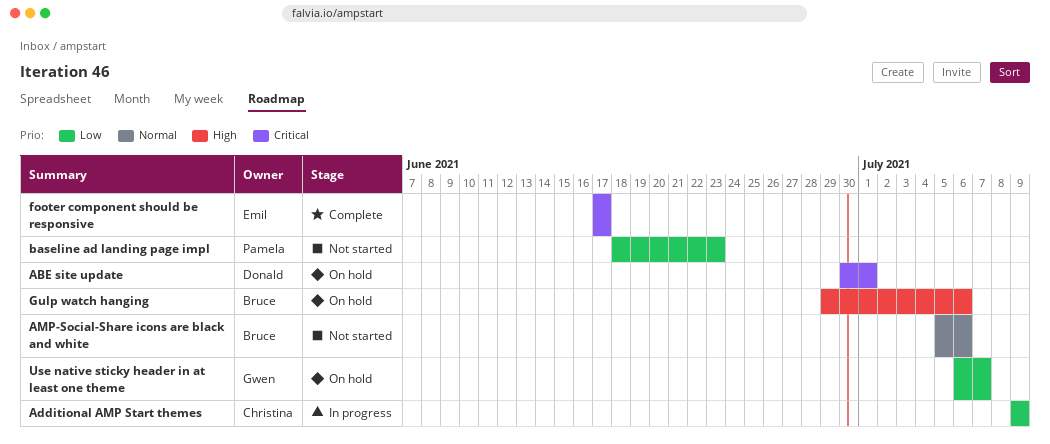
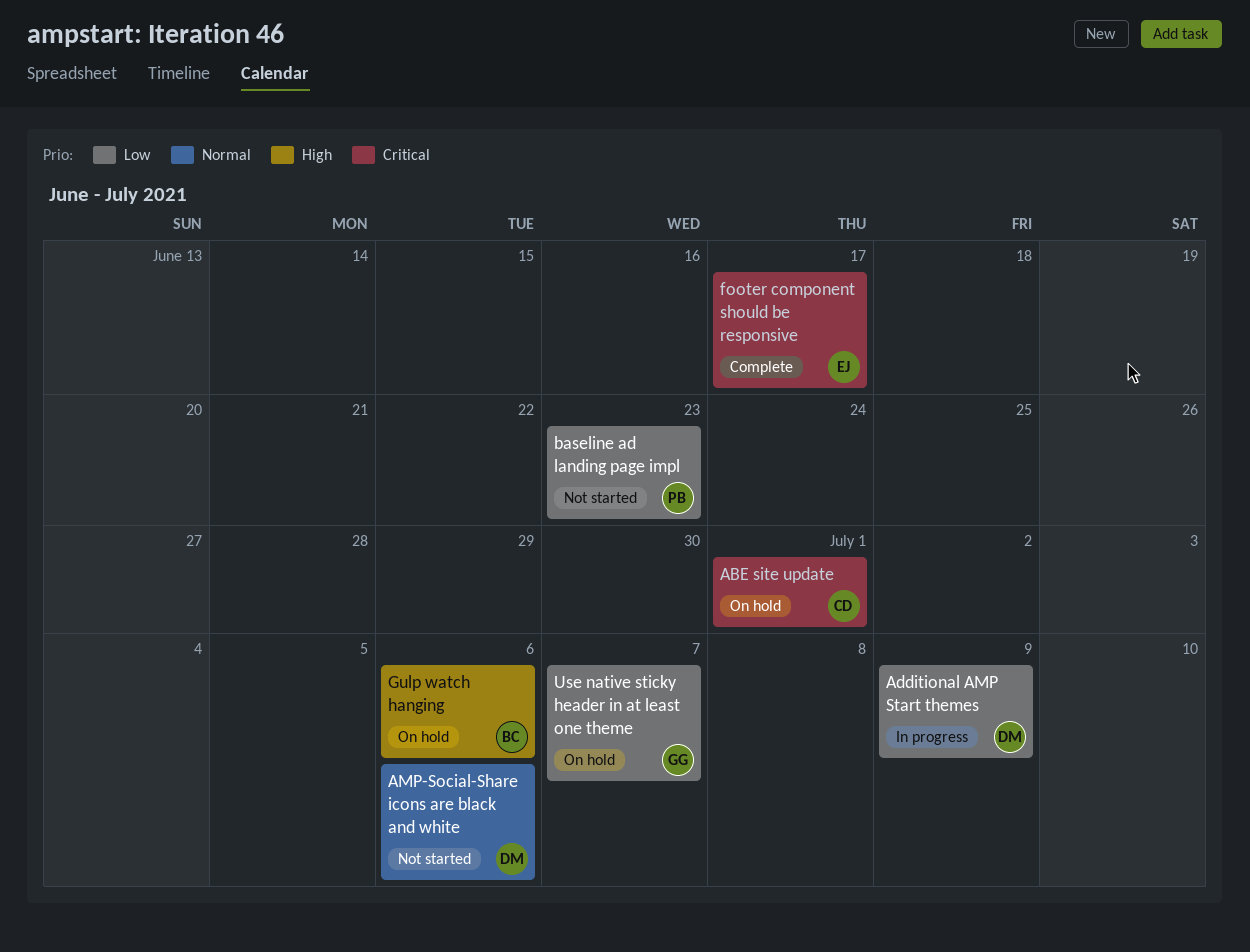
ABE site update, owner: Donald -> Christina
Additional AMP Start themes, owner: Christina -> Donald
AMP-Social-Share icons are black and white, owner: Bruce -> Donald

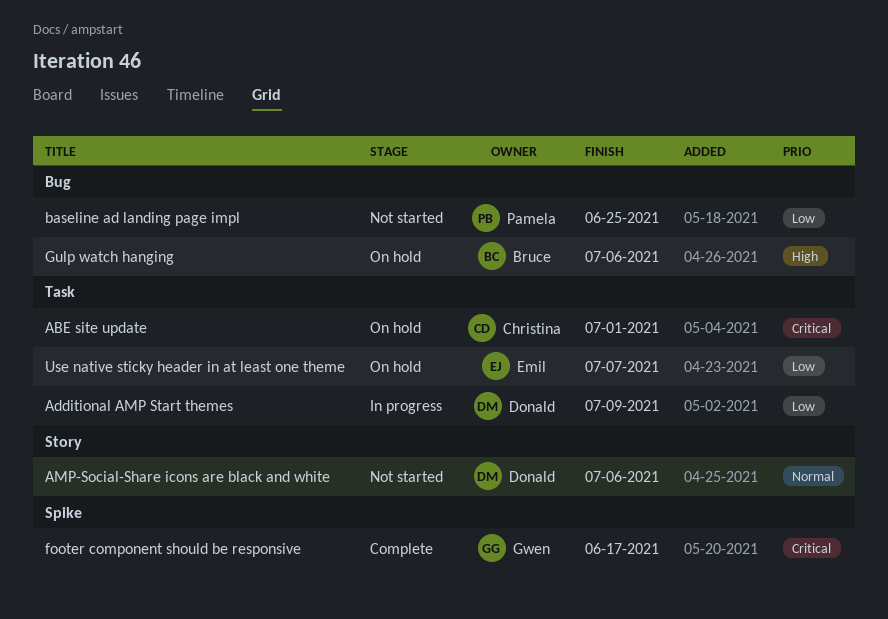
baseline ad landing page impl, due: Jun 23 -> Jun 25
footer component should be responsive, owner: Emil -> Gwen
Use native sticky header in at least one theme, owner: Gwen -> Emil

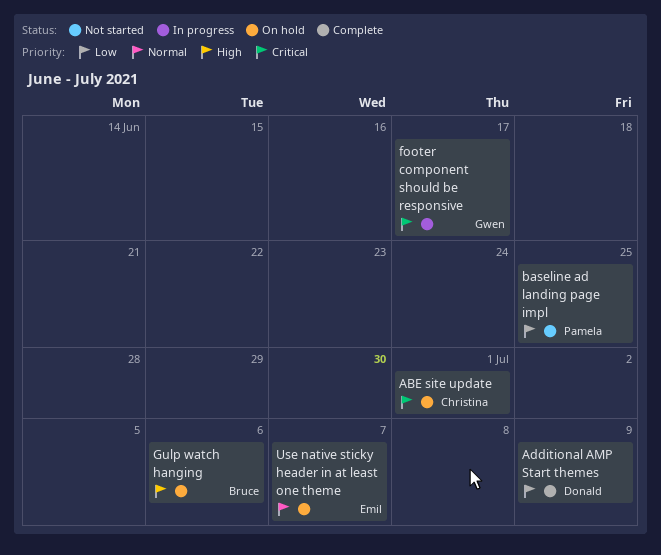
Additional AMP Start themes, status: In progress -> Complete
AMP-Social-Share icons are black and white: present -> none
footer component should be responsive, status: Complete -> In progress
Use native sticky header in at least one theme, priority: Low -> Normal

